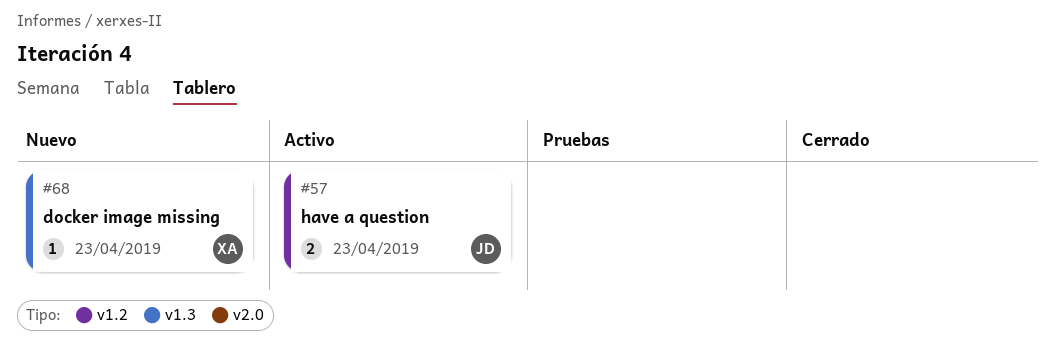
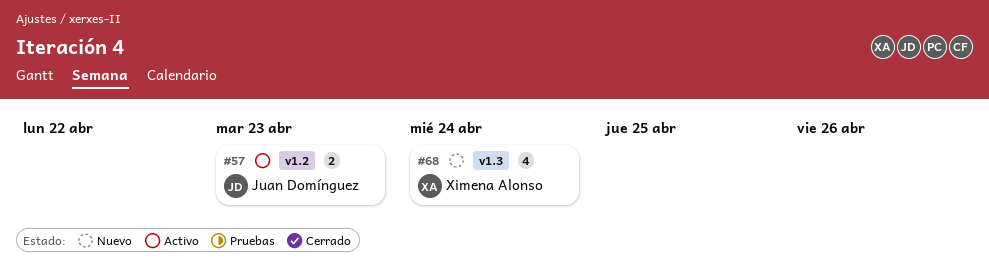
#68, estimate: 1 -> 4
#68, due: Apr 23 -> Apr 24

